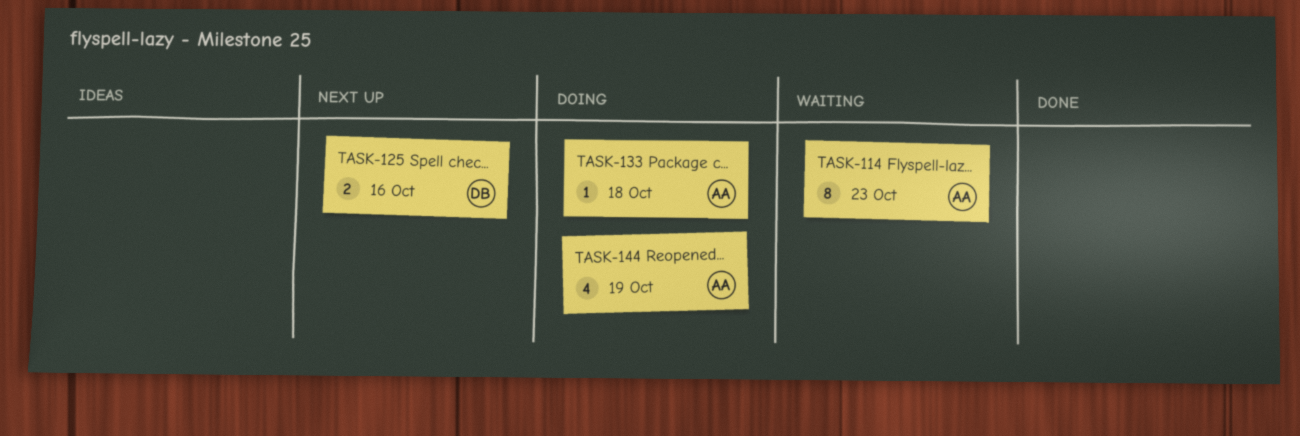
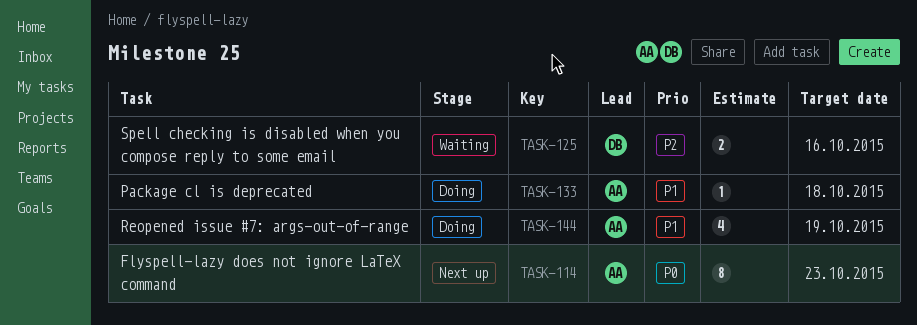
TASK-114, status: Waiting -> Next up
TASK-125, status: Next up -> Waiting

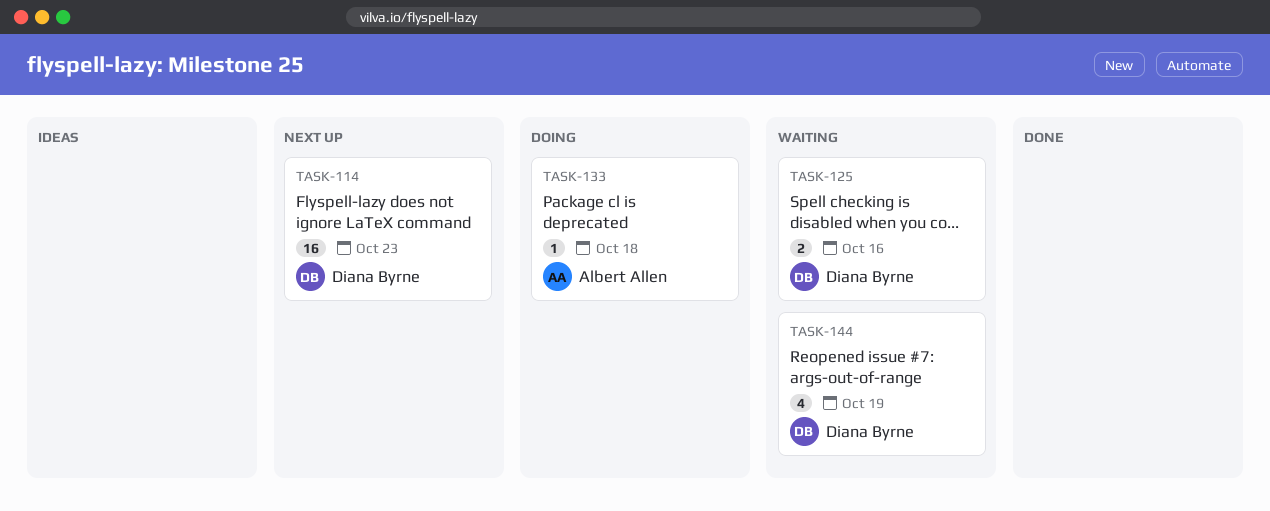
TASK-114, owner: Albert Allen -> Diana Byrne
TASK-114, estimate: 8 -> 16
TASK-144, status: Doing -> Waiting
TASK-144, owner: Albert Allen -> Diana Byrne

